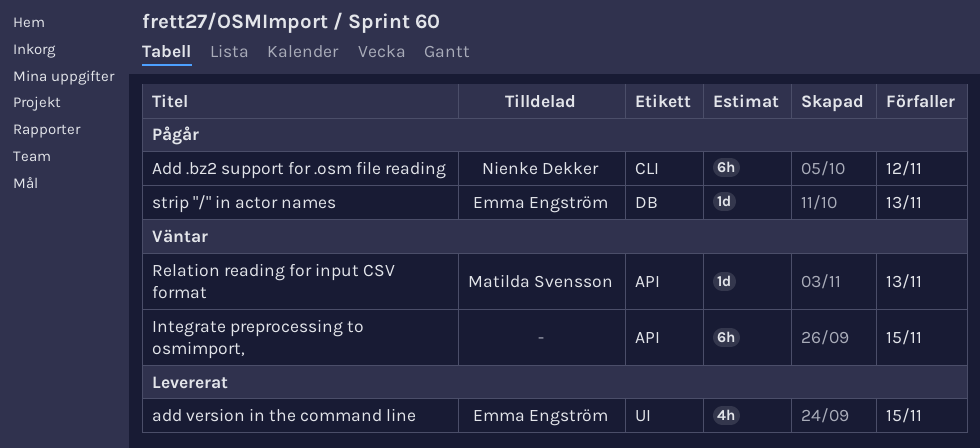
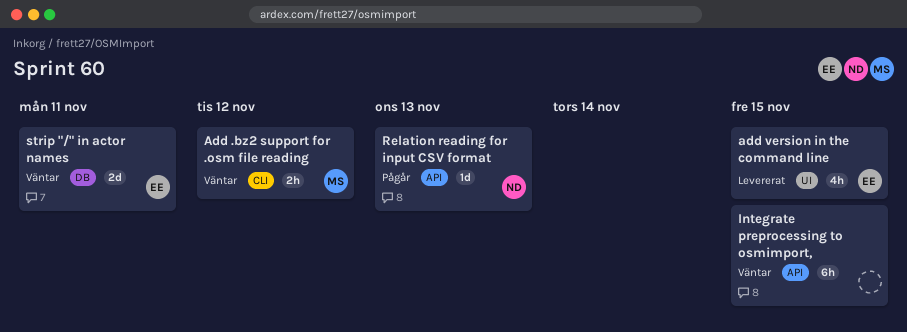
Add .bz2 support for .osm file reading, status: Pågår -> Väntar
Add .bz2 support for .osm file reading, owner: Nienke Dekker -> Matilda Svensson
Add .bz2 support for .osm file reading, estimate: 6h -> 2h
Relation reading for input CSV format, status: Väntar -> Pågår
Relation reading for input CSV format, owner: Matilda Svensson -> Nienke Dekker
strip "/" in actor names, status: Pågår -> Väntar
strip "/" in actor names, estimate: 1d -> 2d
strip "/" in actor names, due: Nov 13 -> Nov 11

